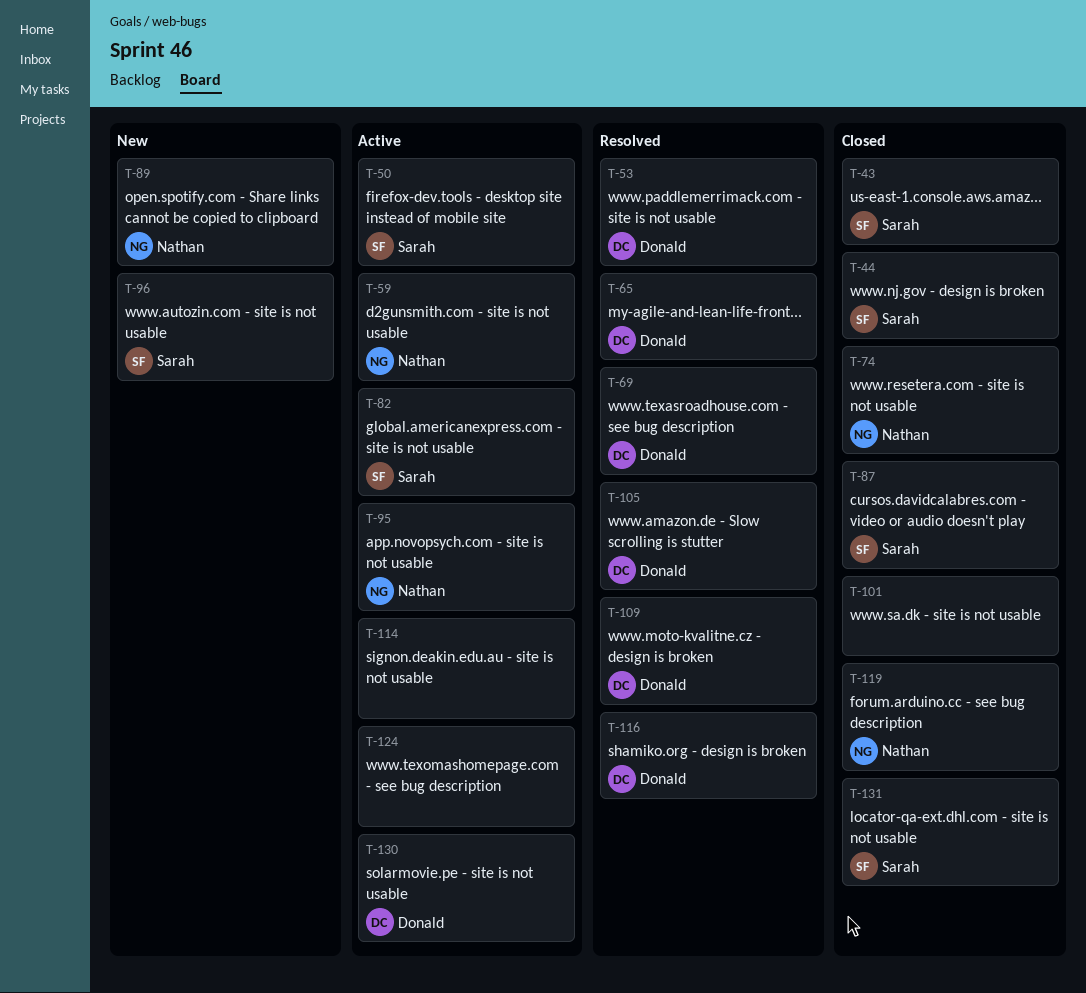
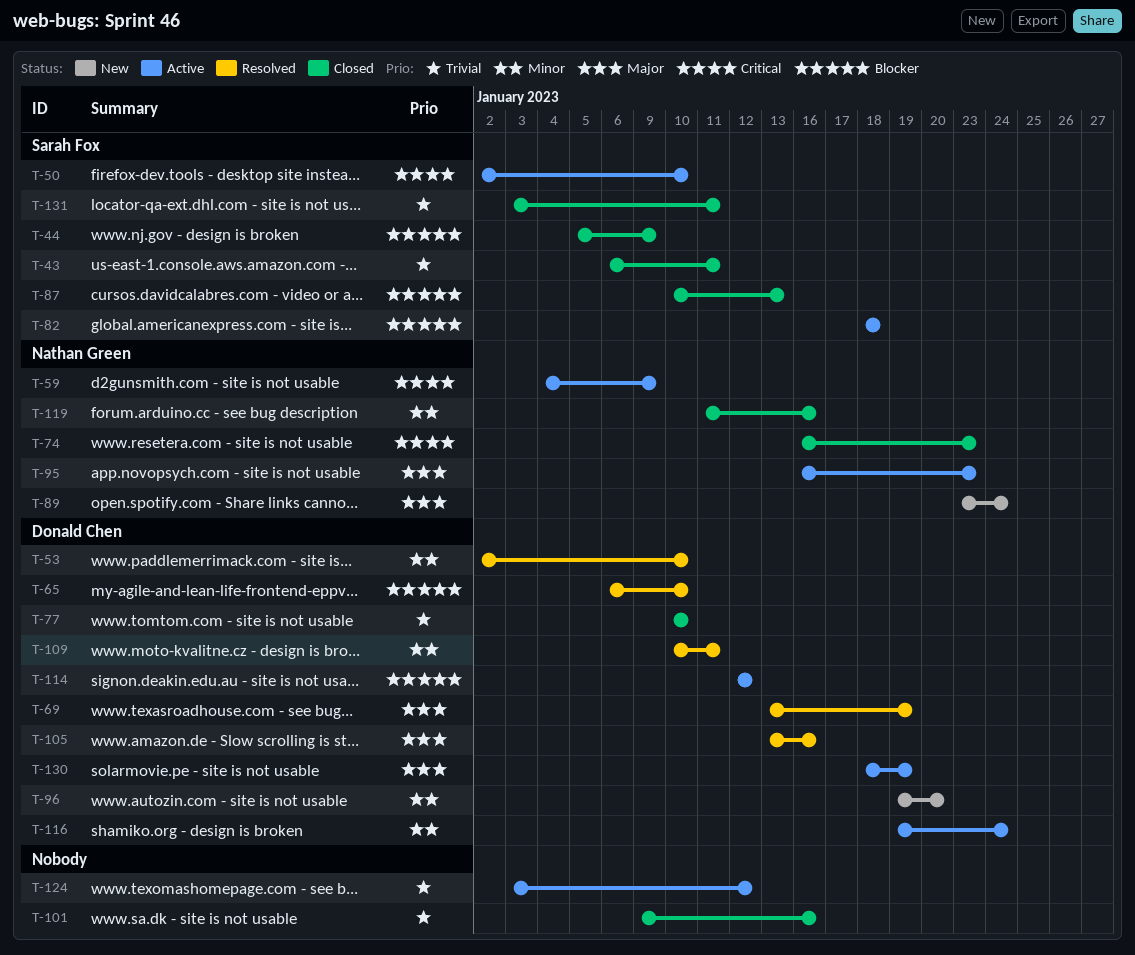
T-77: none -> present
T-96, owner: Sarah Fox -> Donald Chen
T-114, owner: none -> Donald Chen
T-116, status: Resolved -> Active

